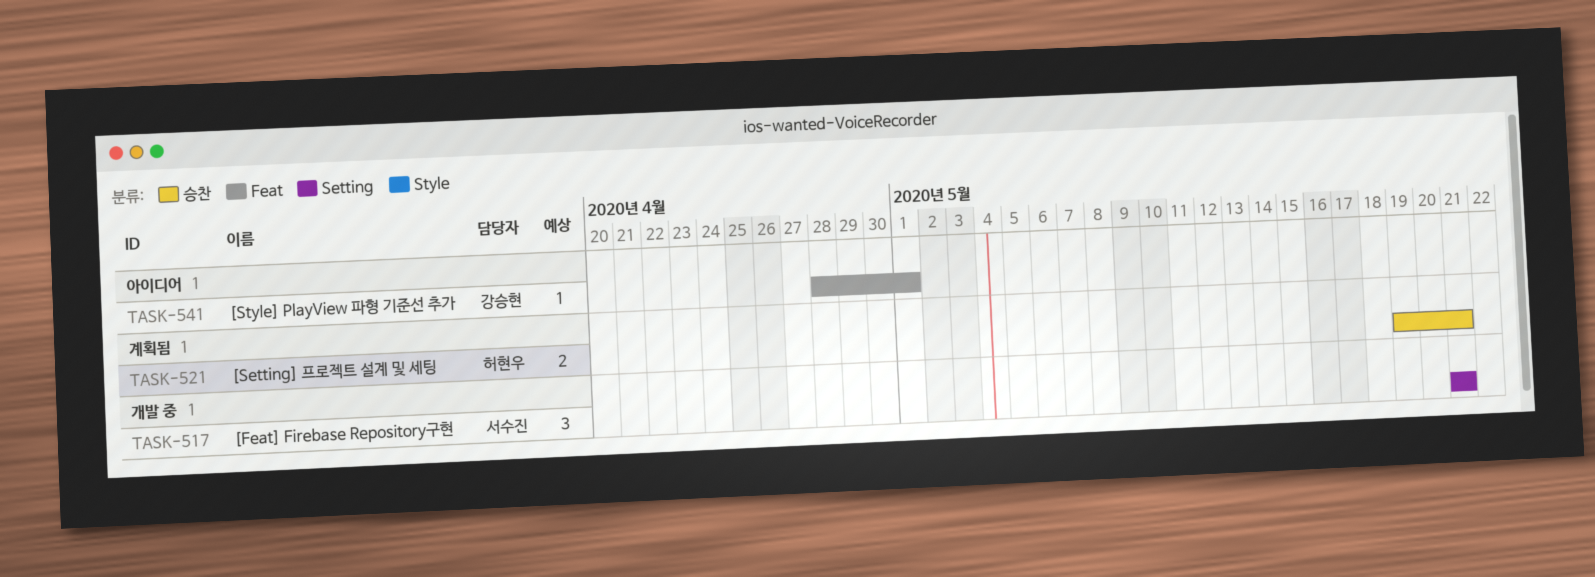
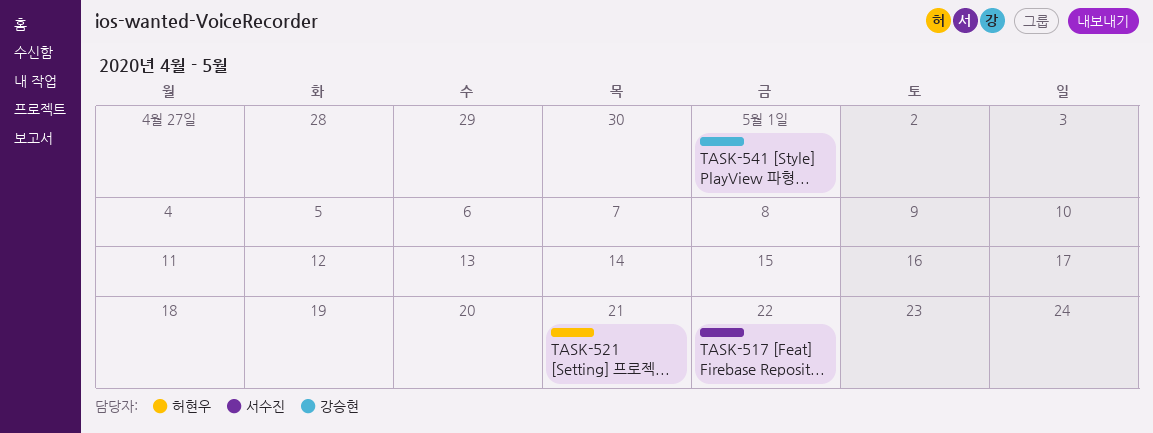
TASK-517, due: May 21 -> May 22

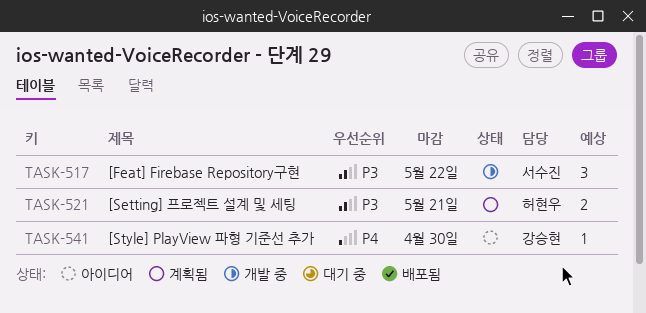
TASK-541, due: May 1 -> Apr 30

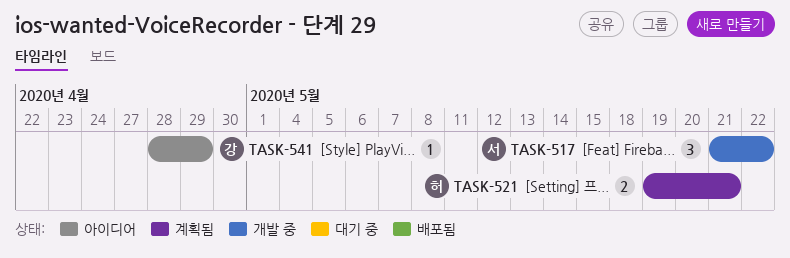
TASK-541, due: Apr 30 -> Apr 29

